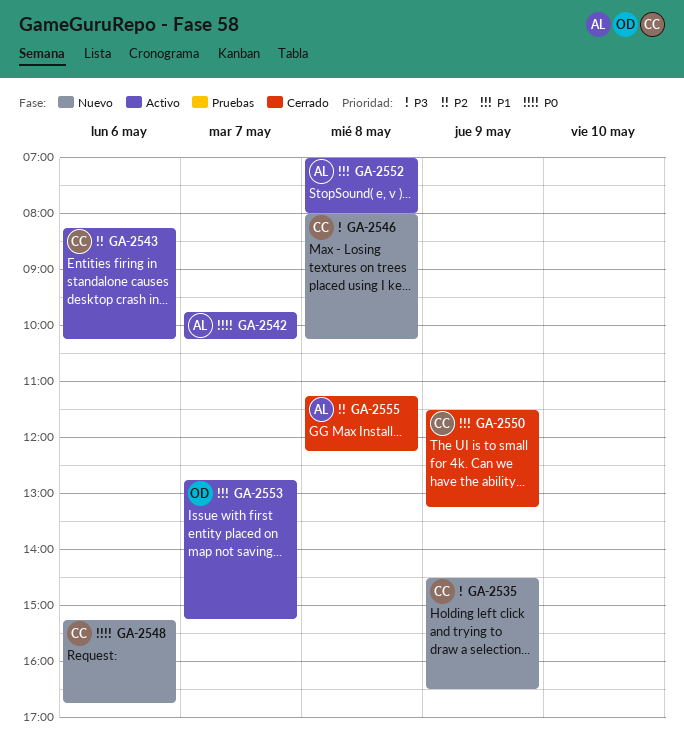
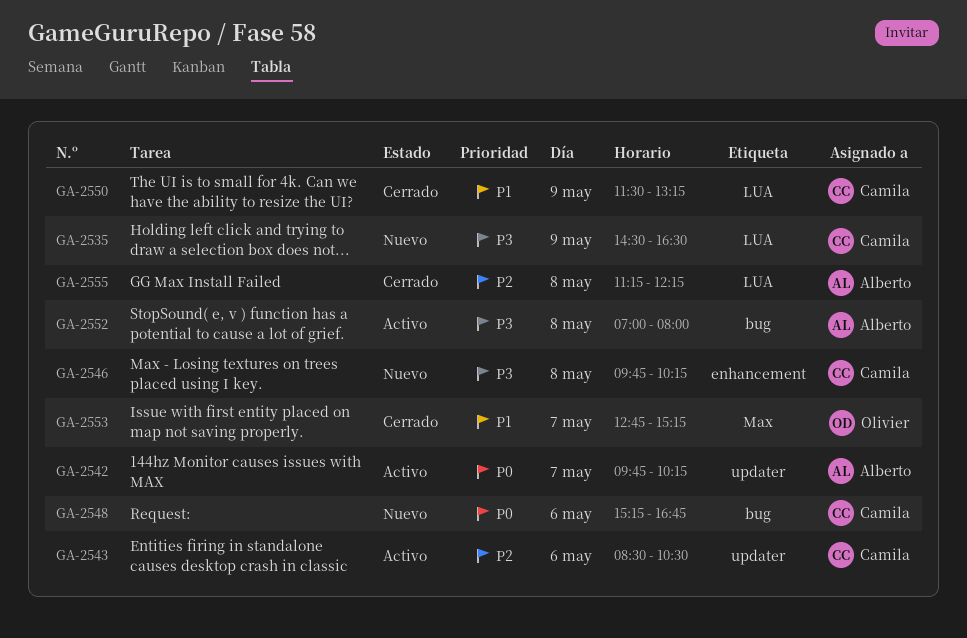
GA-2543, begins: 08:15 -> 08:30
GA-2543, ends: 10:15 -> 10:30
GA-2546, begins: 08:00 -> 09:45
GA-2552, priority: P1 -> P3
GA-2553, status: Activo -> Cerrado

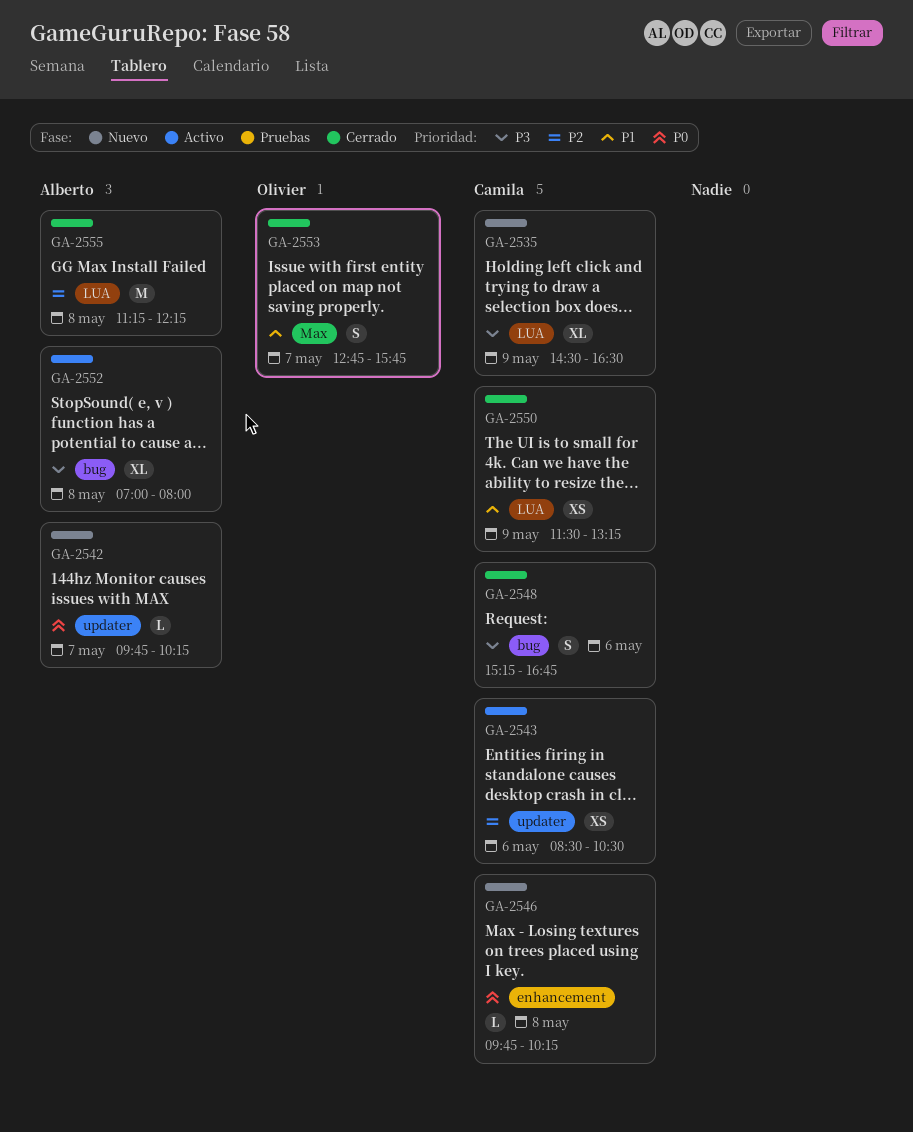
GA-2542, status: Activo -> Nuevo
GA-2546, priority: P3 -> P0
GA-2548, status: Nuevo -> Cerrado
GA-2548, priority: P0 -> P3
GA-2553, ends: 15:15 -> 15:45

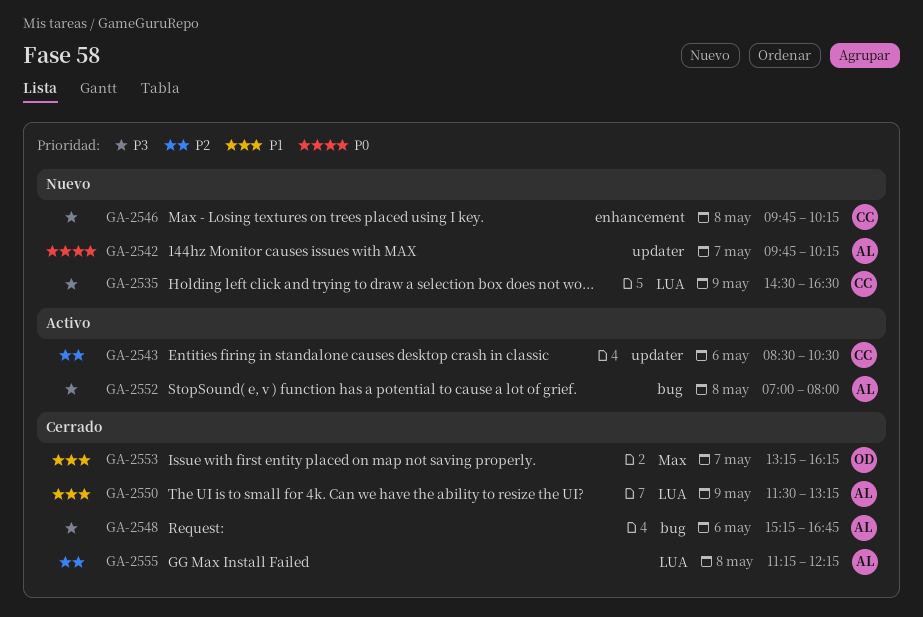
GA-2546, priority: P0 -> P3
GA-2548, owner: Camila -> Alberto
GA-2550, owner: Camila -> Alberto
GA-2553, begins: 12:45 -> 13:15
GA-2553, ends: 15:45 -> 16:15

